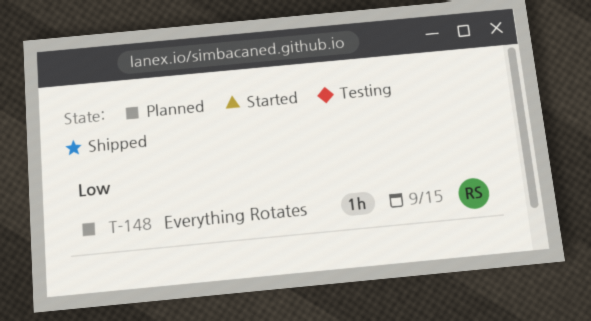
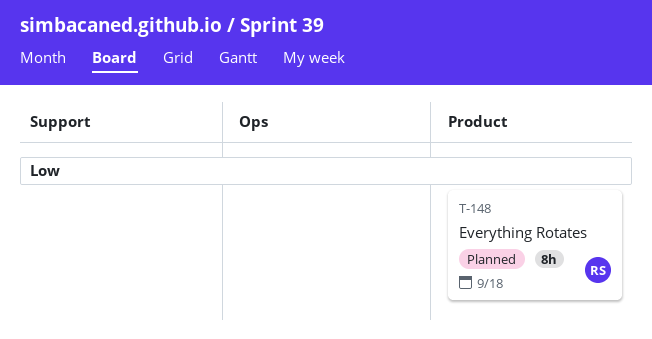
T-148, estimate: 1h -> 8h
T-148, due: Sep 15 -> Sep 18

